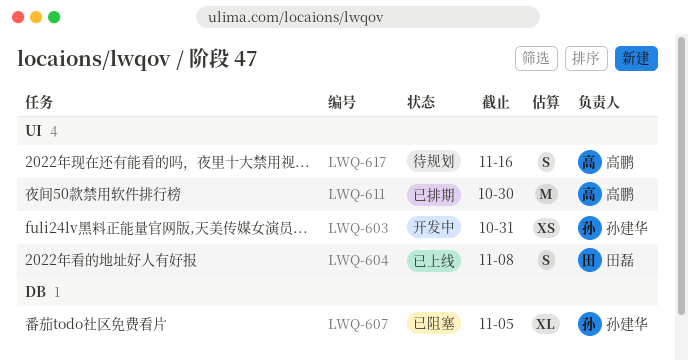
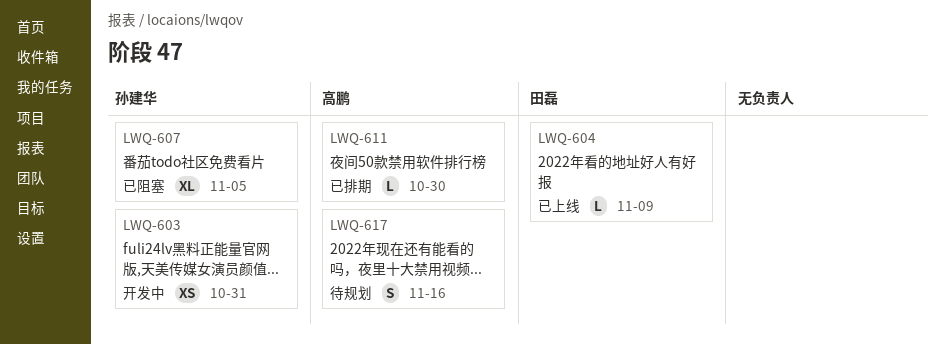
LWQ-604, estimate: S -> L
LWQ-604, due: Nov 8 -> Nov 9
LWQ-611, estimate: M -> L

